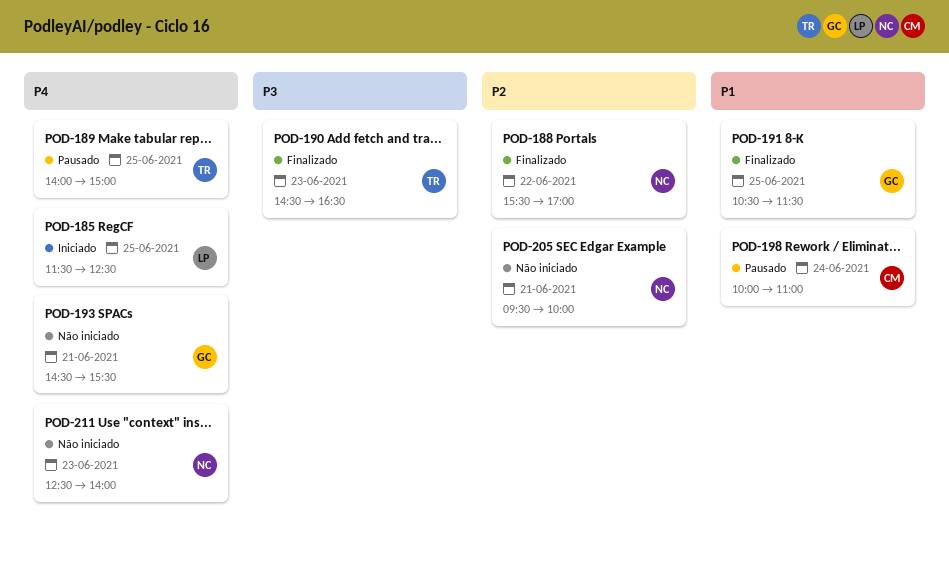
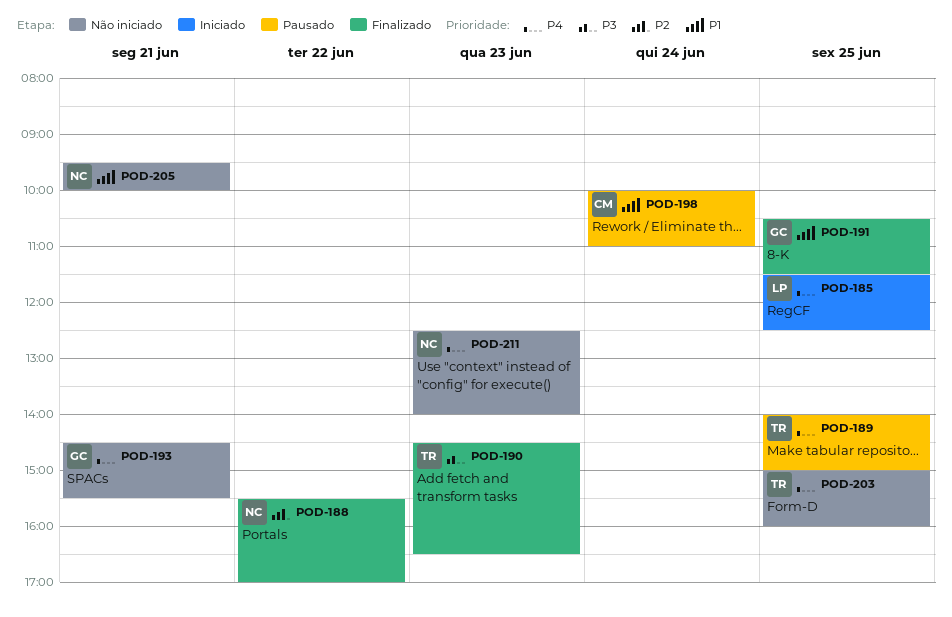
POD-203: none -> present
POD-205, priority: P2 -> P1

